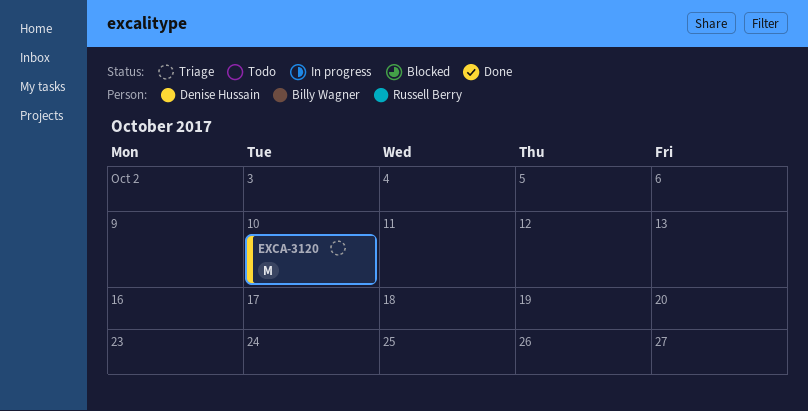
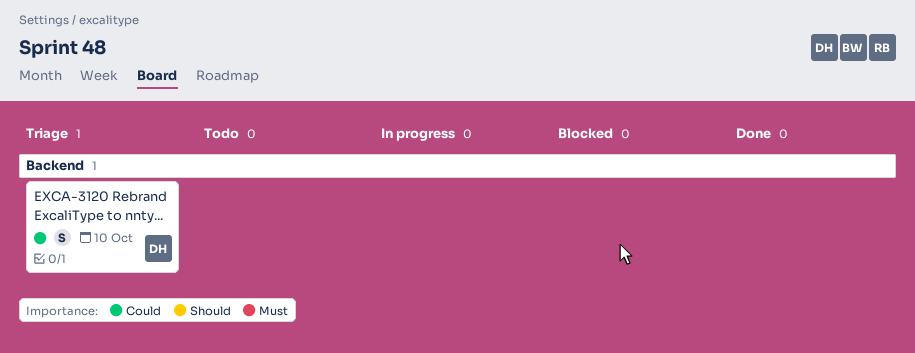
EXCA-3120, estimate: M -> S

